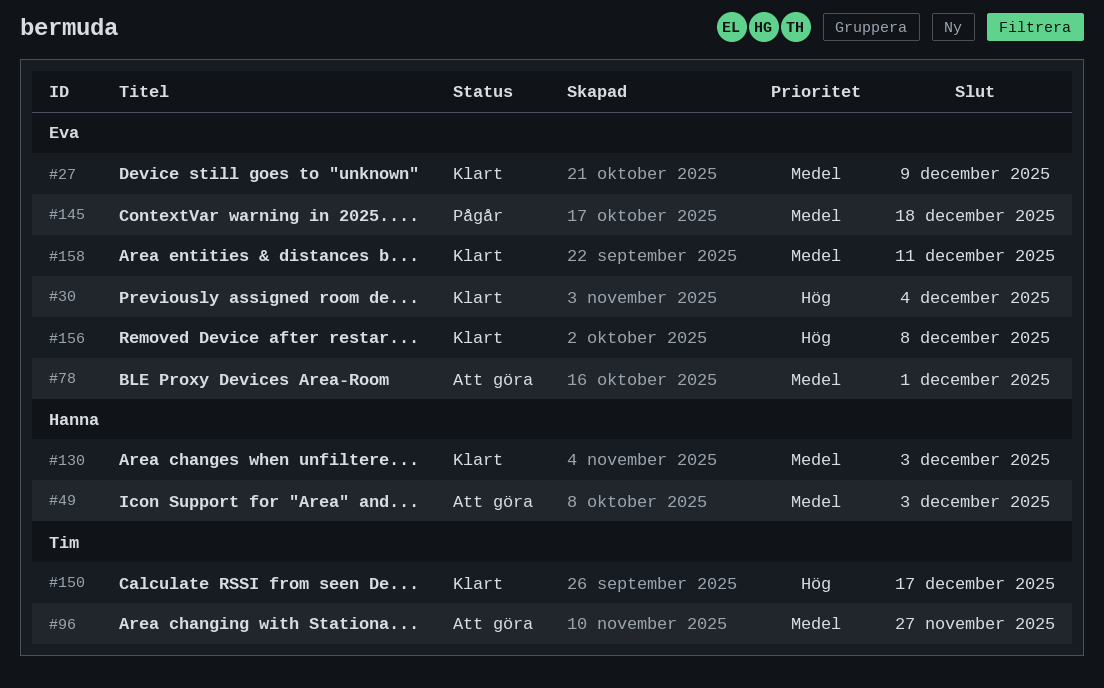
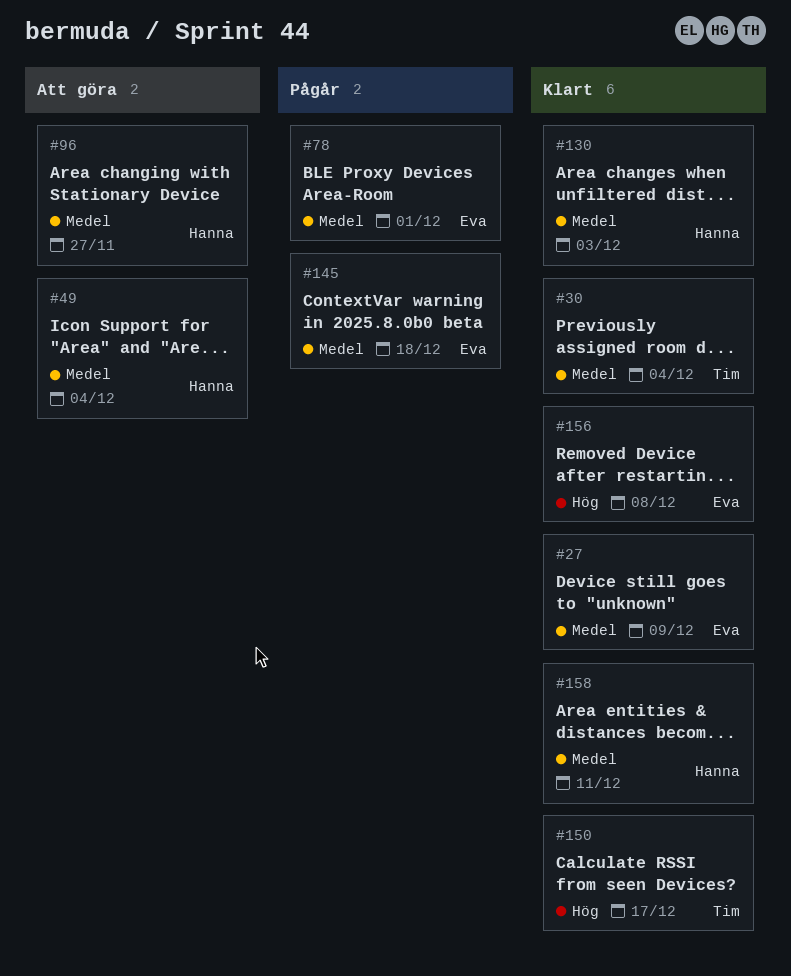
#30, owner: Eva -> Tim
#30, priority: Hög -> Medel
#49, due: Dec 3 -> Dec 4
#78, status: Att göra -> Pågår
#96, owner: Tim -> Hanna
#158, owner: Eva -> Hanna

